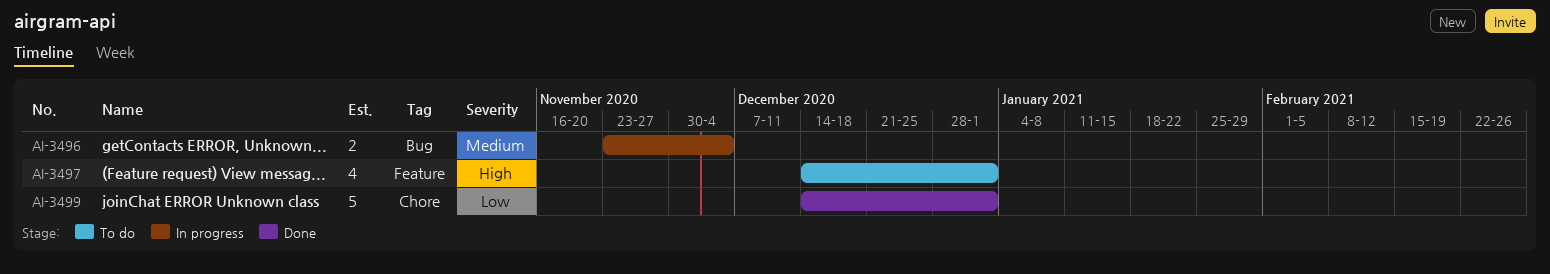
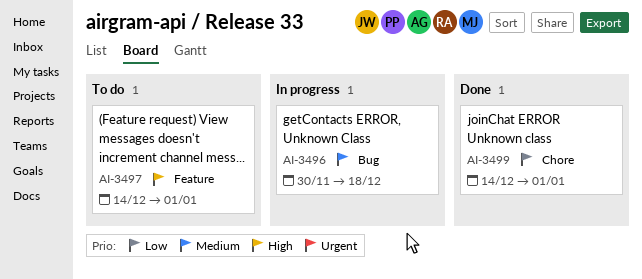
AI-3496, start: Nov 23 -> Nov 30
AI-3496, due: Dec 4 -> Dec 18

